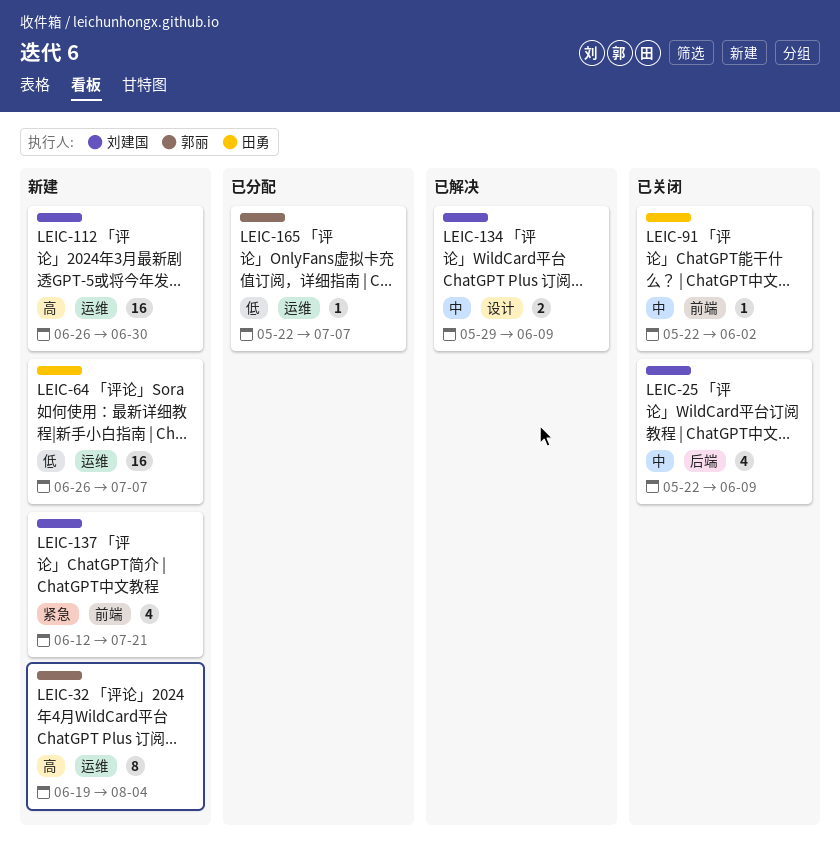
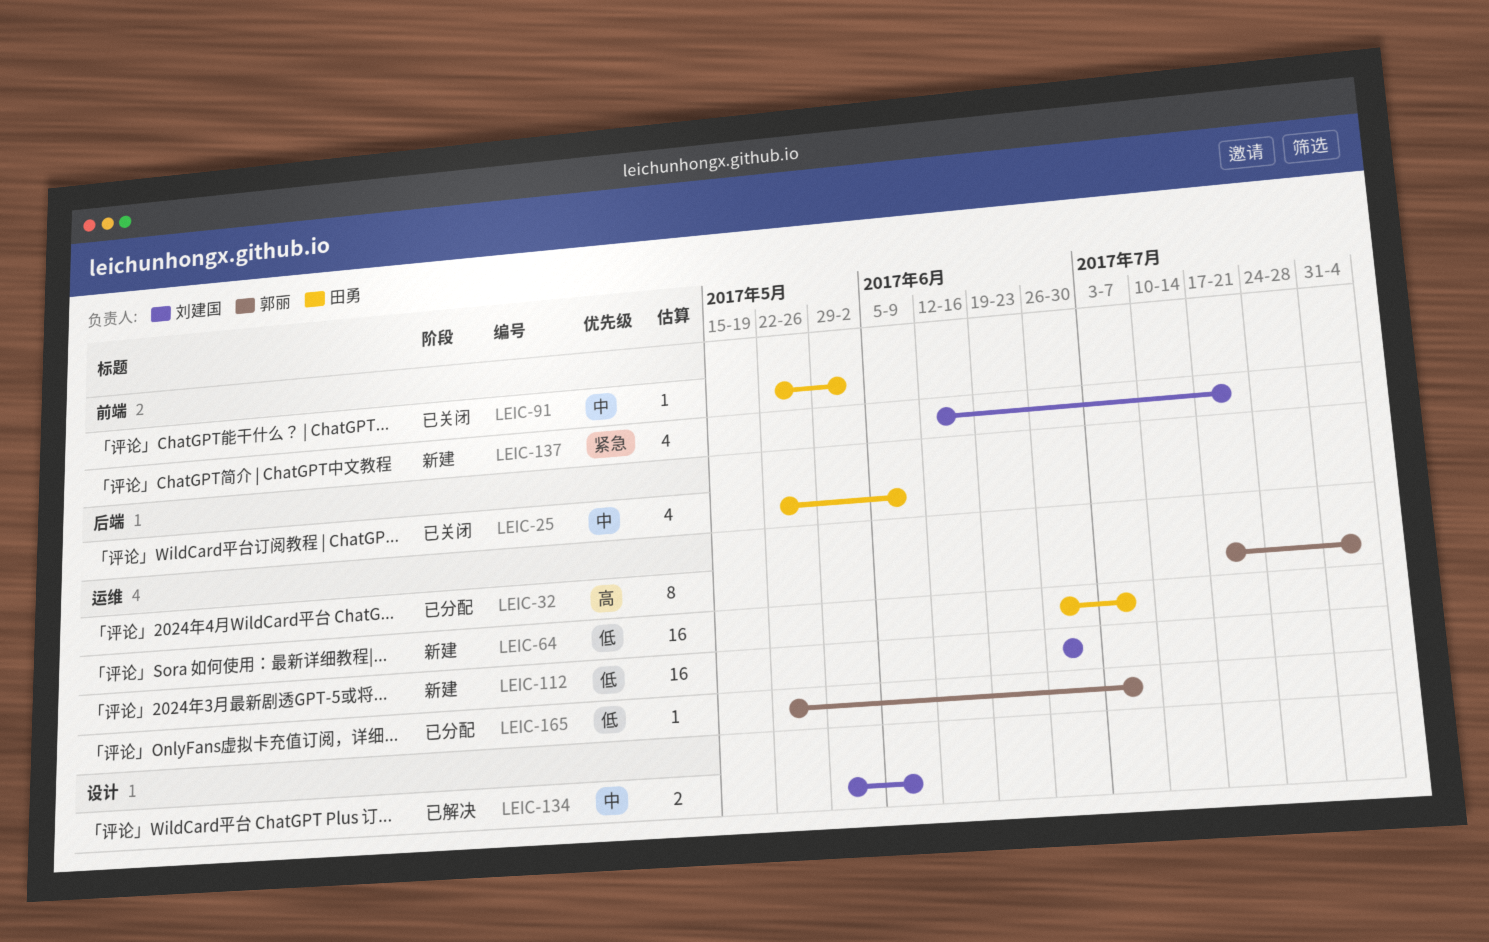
LEIC-25, owner: 刘建国 -> 田勇
LEIC-32, status: 新建 -> 已分配
LEIC-32, start: Jun 19 -> Jul 17
LEIC-112, priority: 高 -> 低

